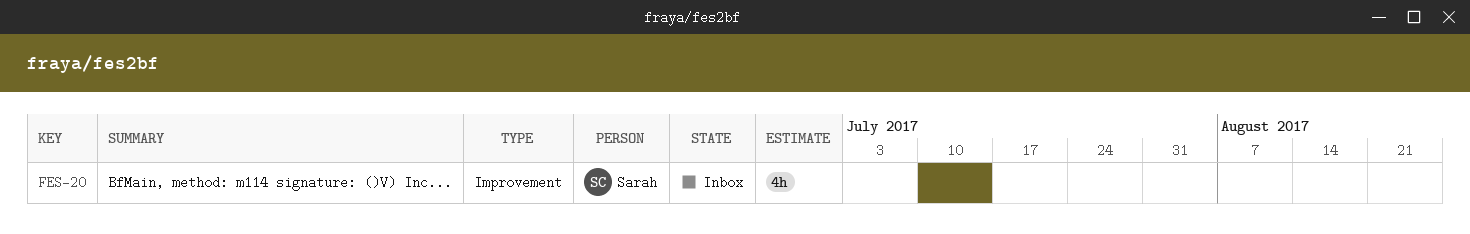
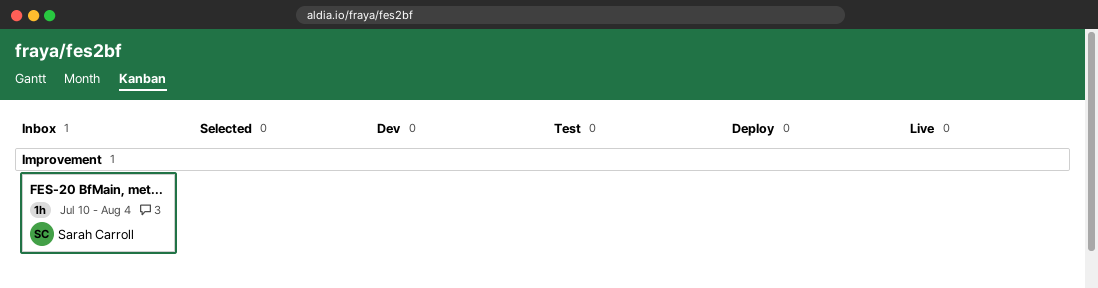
FES-20, estimate: 4h -> 1h
FES-20, due: Jul 14 -> Aug 4

